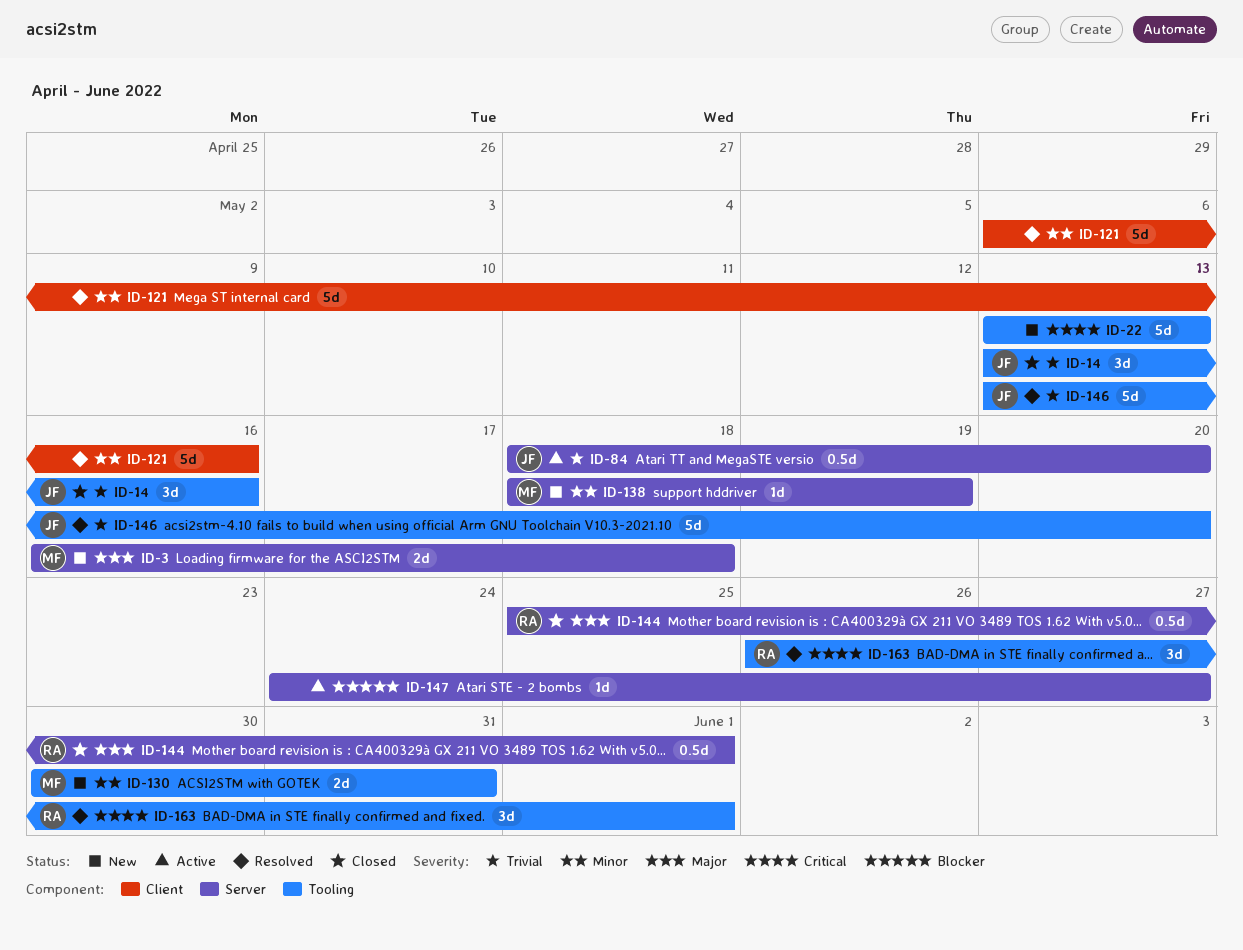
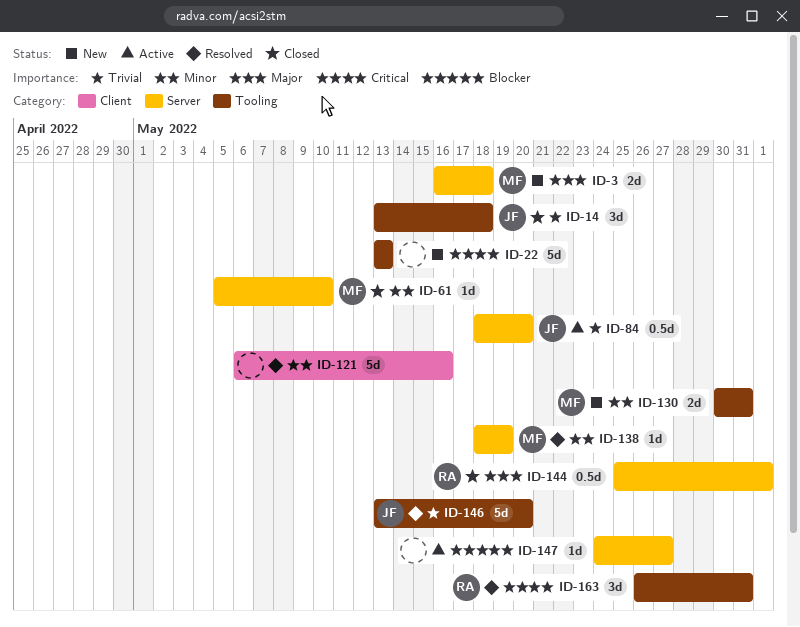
ID-14, due: May 16 -> May 18
ID-61: none -> present
ID-138, status: New -> Resolved
ID-163, due: Jun 1 -> May 31

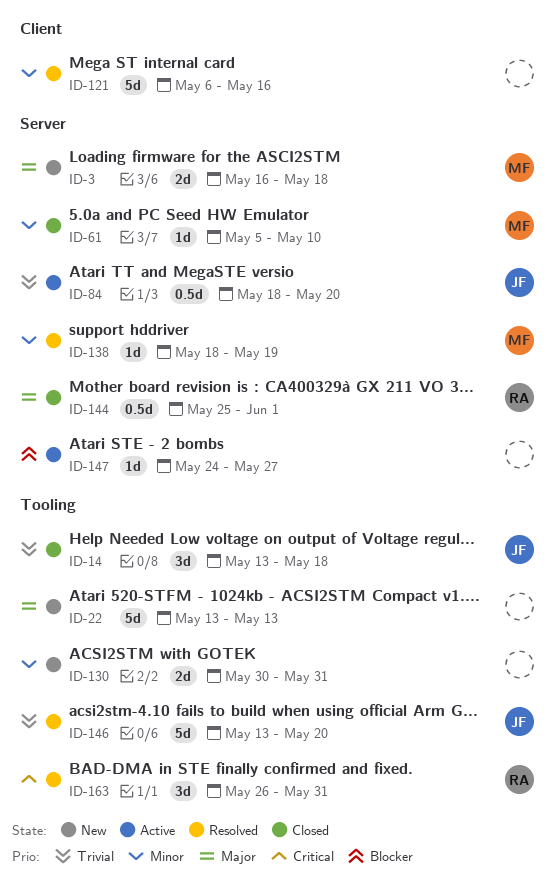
ID-22, priority: Critical -> Major
ID-130, owner: MF -> none

